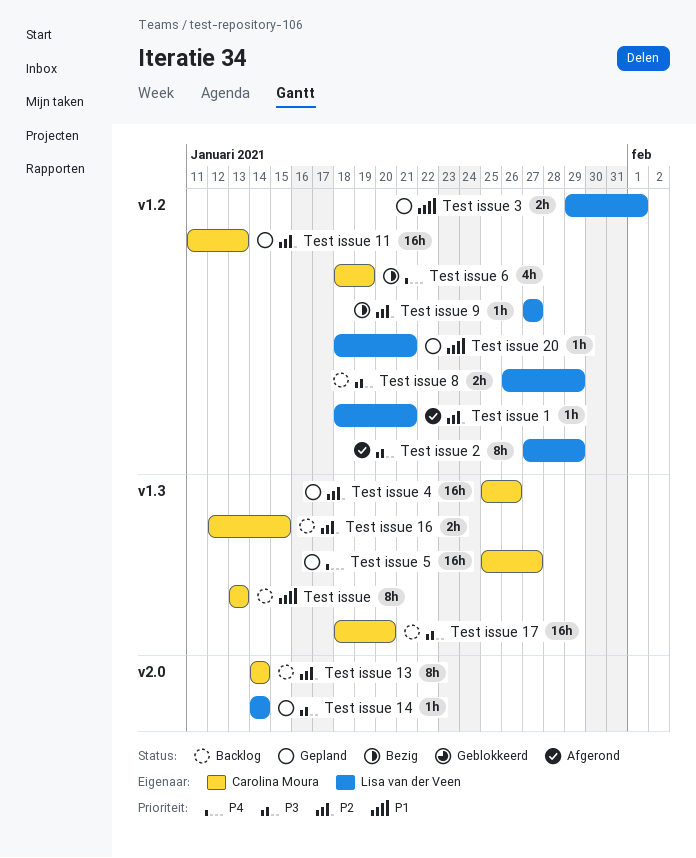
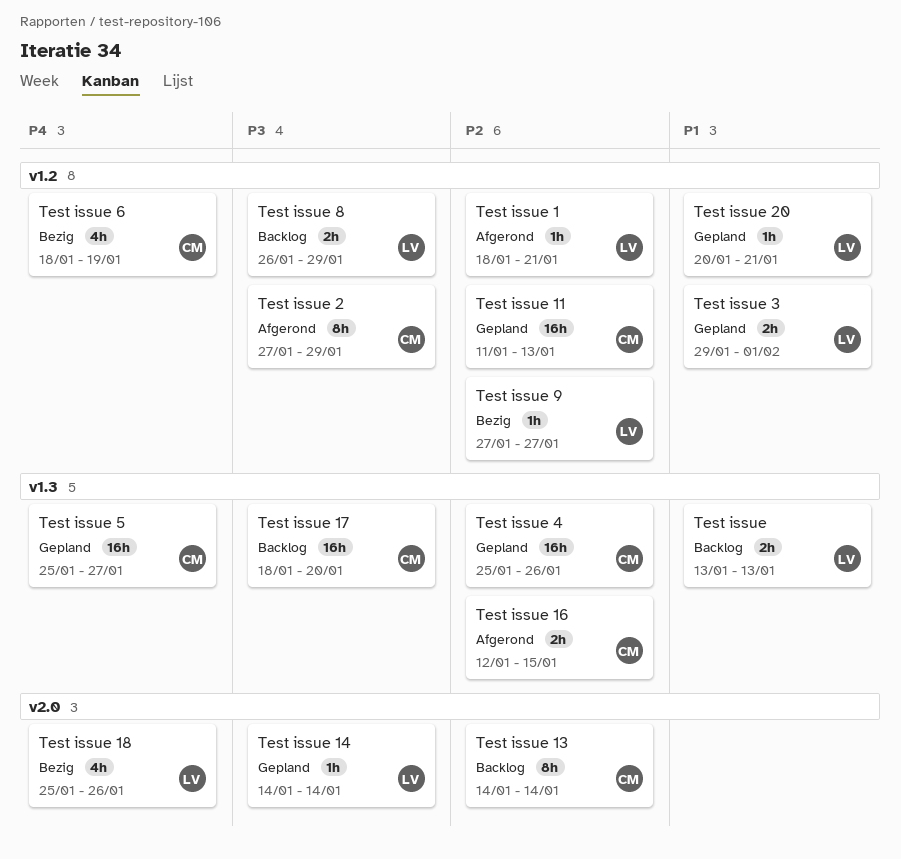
Test issue, owner: Carolina Moura -> Lisa van der Veen
Test issue, estimate: 8h -> 2h
Test issue 16, status: Backlog -> Afgerond
Test issue 18: none -> present
Test issue 2, owner: Lisa van der Veen -> Carolina Moura
Test issue 20, start: Jan 18 -> Jan 20

